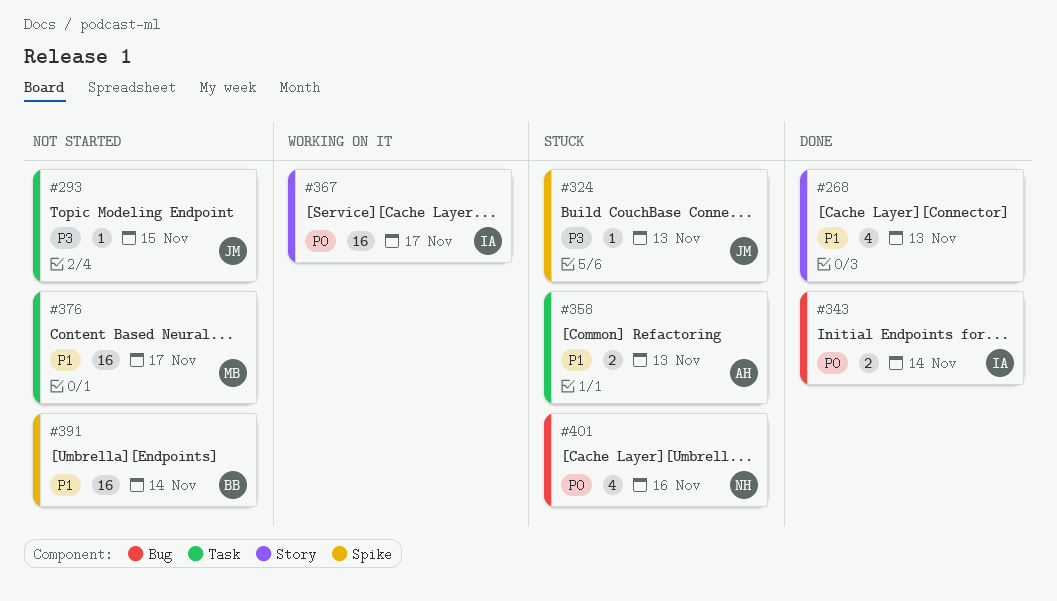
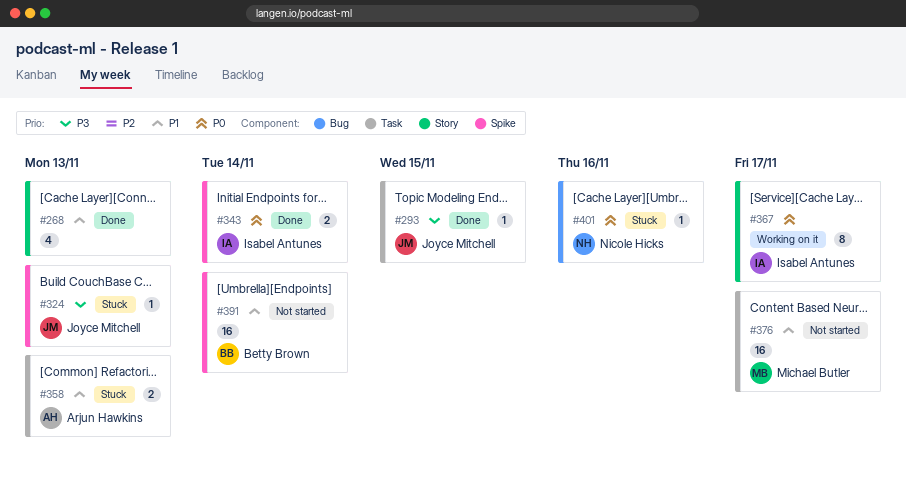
#293, status: Not started -> Done
#343, label: Bug -> Spike
#367, estimate: 16 -> 8
#401, estimate: 4 -> 1

